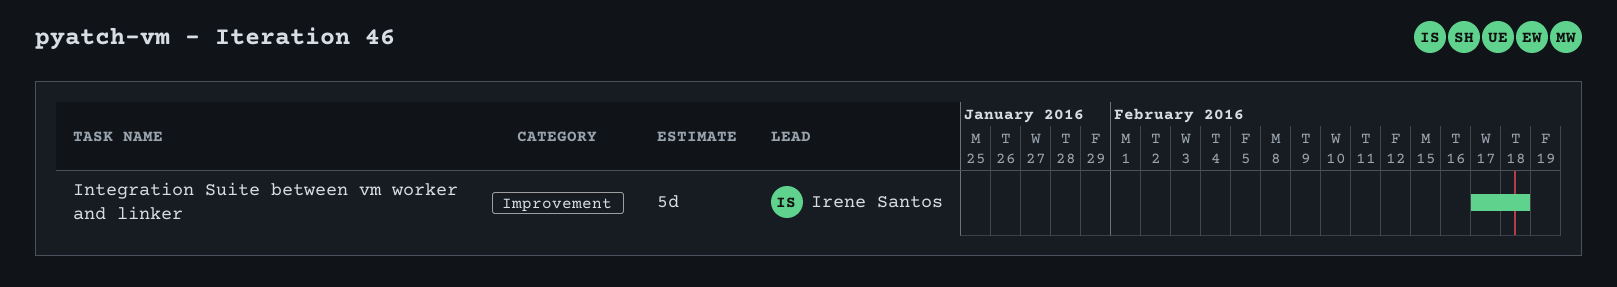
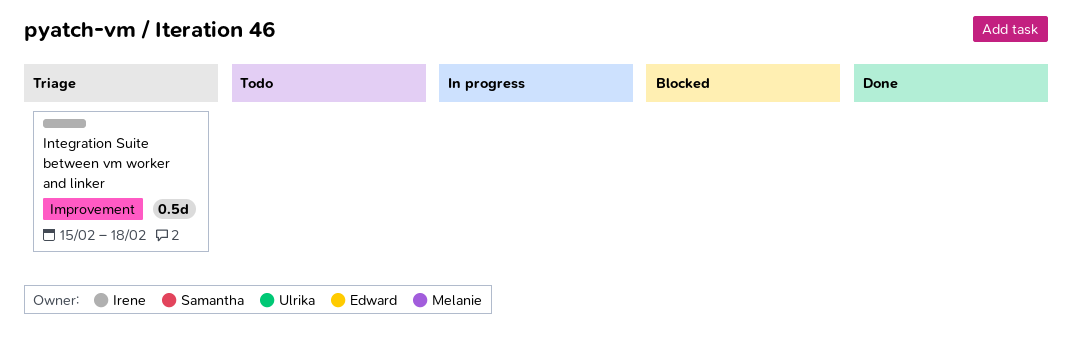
Integration Suite between vm worker and linker, estimate: 5d -> 0.5d
Integration Suite between vm worker and linker, start: Feb 17 -> Feb 15

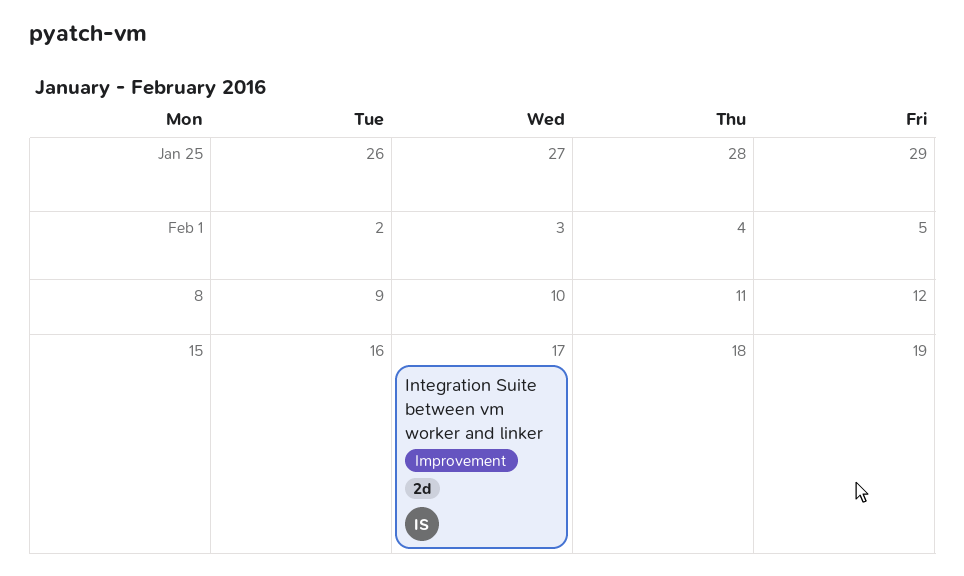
Integration Suite between vm worker and linker, estimate: 0.5d -> 2d
Integration Suite between vm worker and linker, due: Feb 18 -> Feb 17

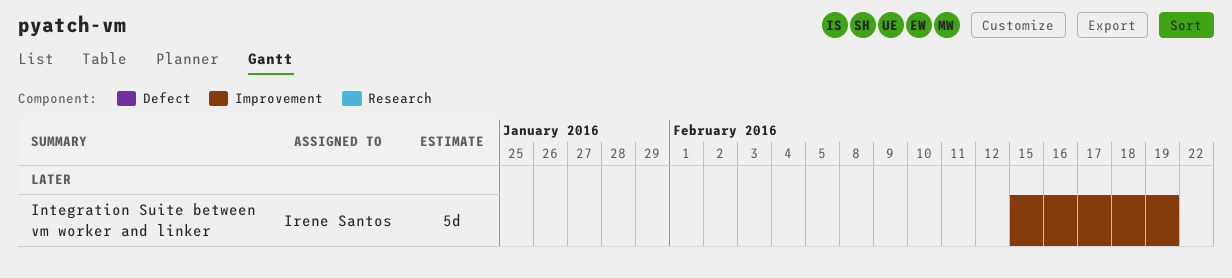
Integration Suite between vm worker and linker, estimate: 2d -> 5d
Integration Suite between vm worker and linker, due: Feb 17 -> Feb 19

